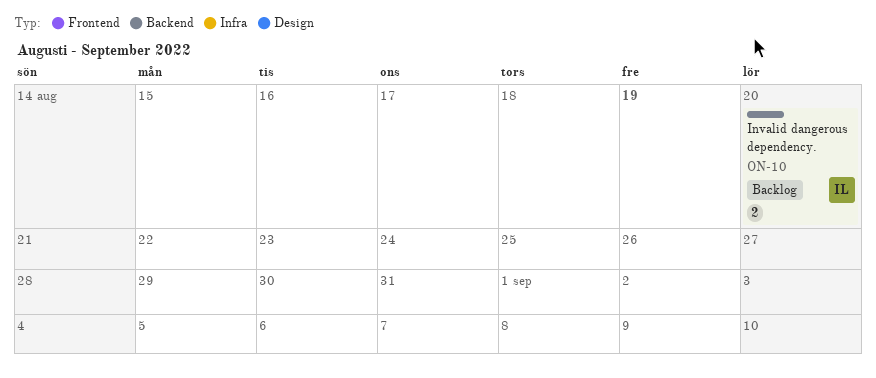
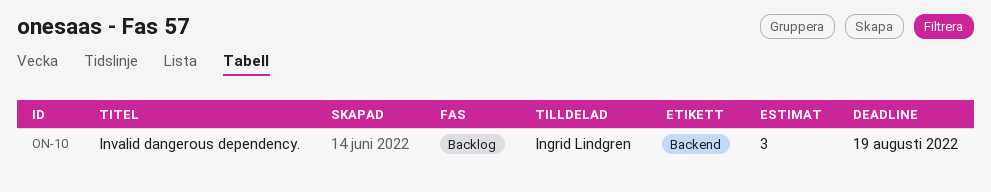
ON-10, estimate: 2 -> 3
ON-10, due: Aug 20 -> Aug 19

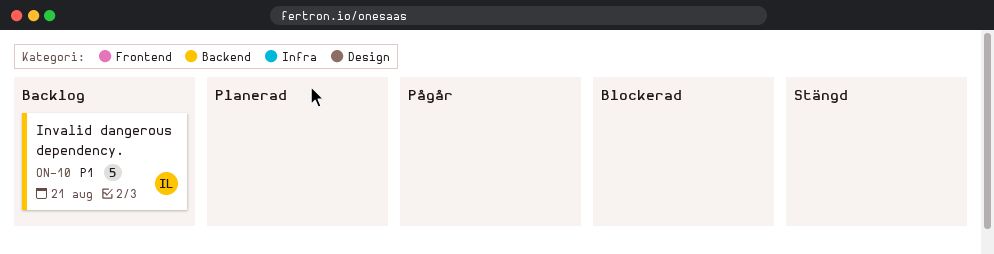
ON-10, estimate: 3 -> 5
ON-10, due: Aug 19 -> Aug 21

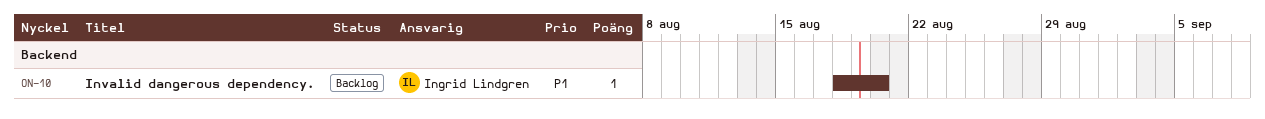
ON-10, estimate: 5 -> 1
ON-10, due: Aug 21 -> Aug 20

